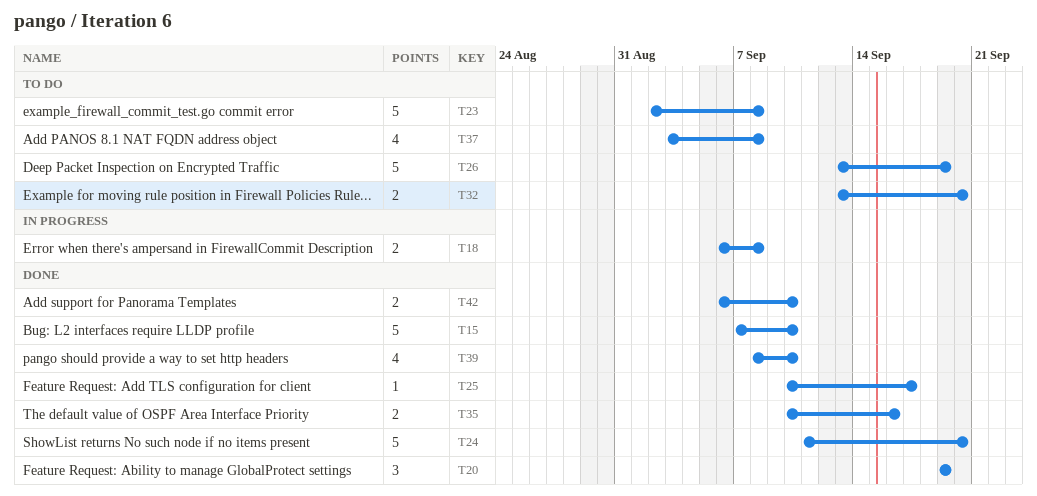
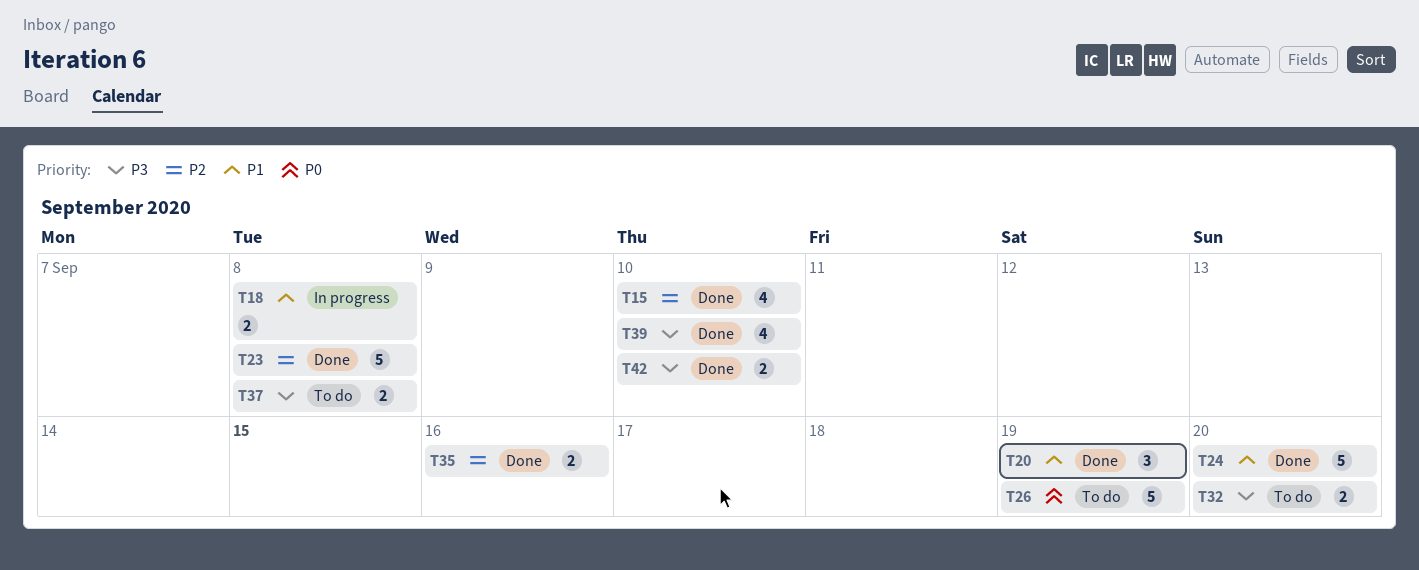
T15, estimate: 5 -> 4
T23, status: To do -> Done
T25: present -> none
T37, estimate: 4 -> 2

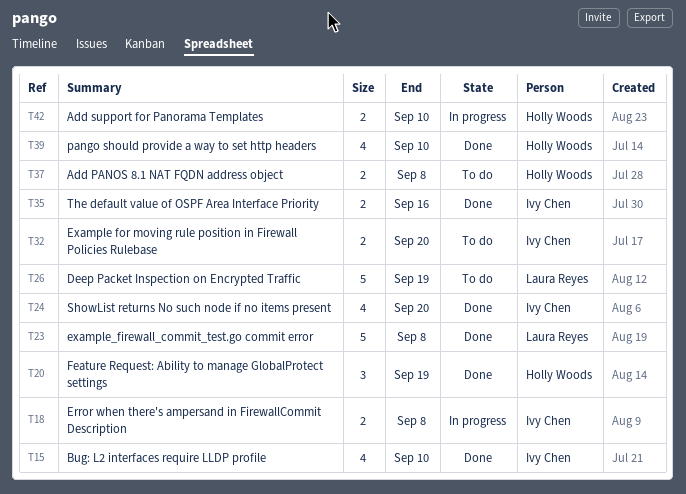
T24, estimate: 5 -> 4
T42, status: Done -> In progress

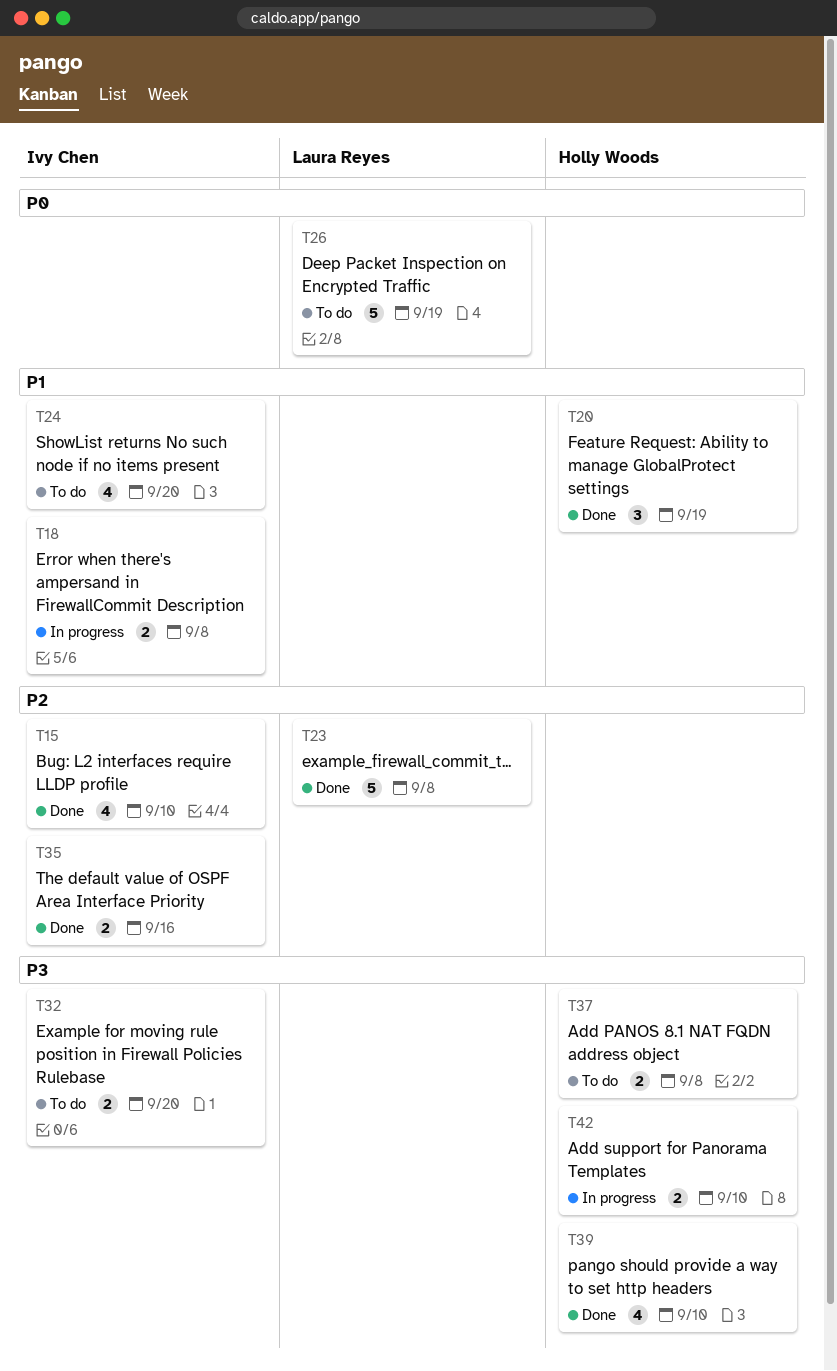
T24, status: Done -> To do

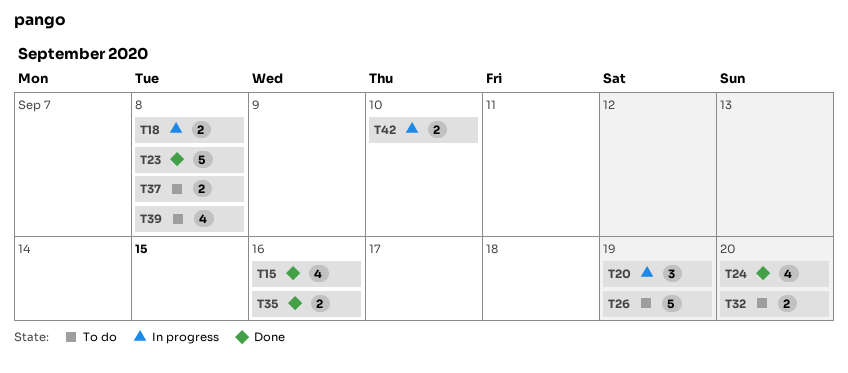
T15, due: Sep 10 -> Sep 16
T20, status: Done -> In progress
T24, status: To do -> Done
T39, status: Done -> To do
T39, due: Sep 10 -> Sep 8

